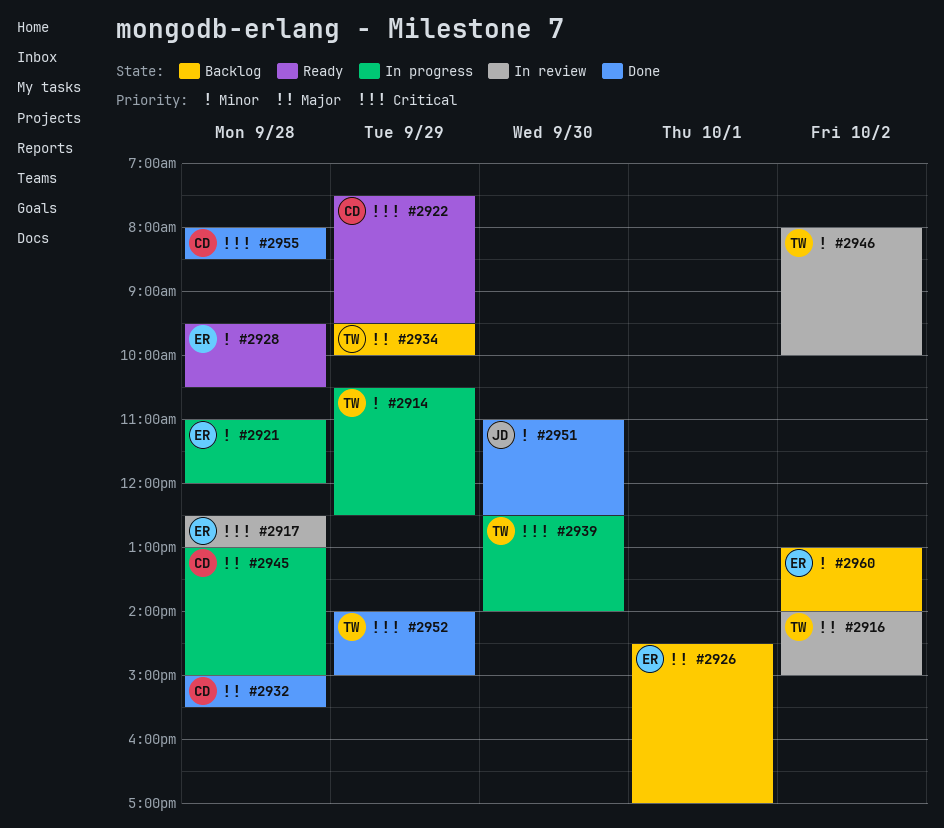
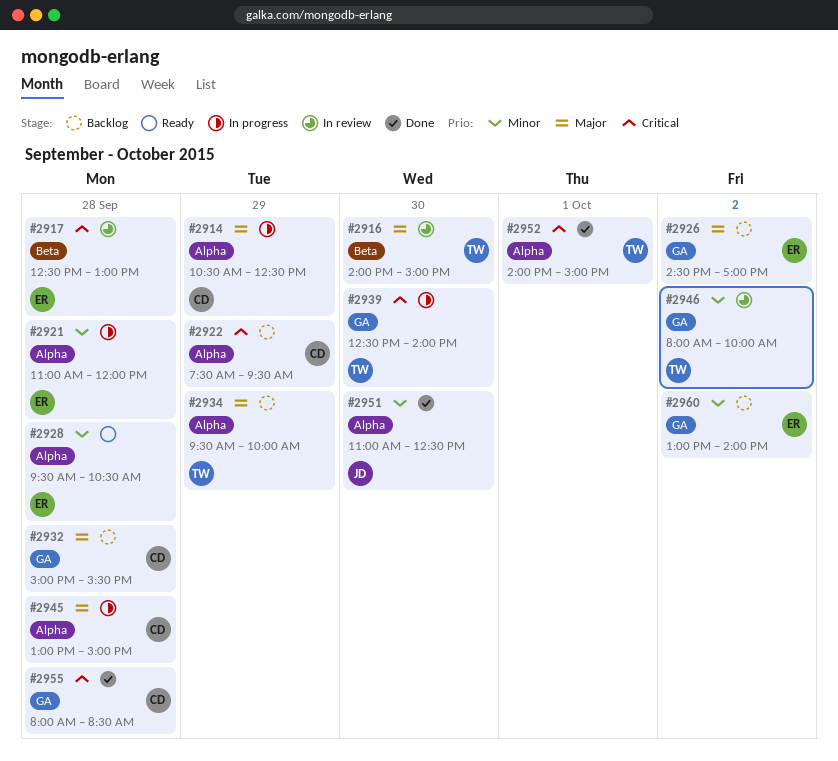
#2914, owner: TW -> CD
#2914, priority: Minor -> Major
#2916, day: Oct 2 -> Sep 30
#2922, status: Ready -> Backlog
#2926, day: Oct 1 -> Oct 2
#2932, status: Done -> Backlog
#2952, day: Sep 29 -> Oct 1

